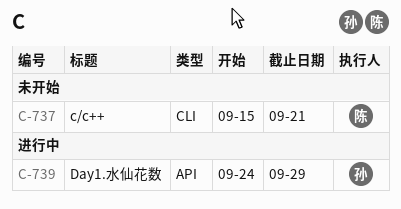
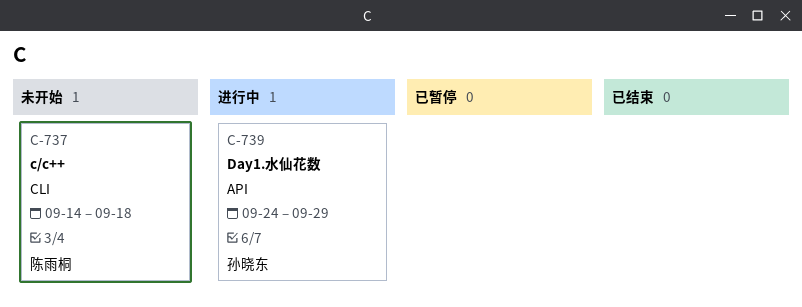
C-737, start: Sep 15 -> Sep 14
C-737, due: Sep 21 -> Sep 18

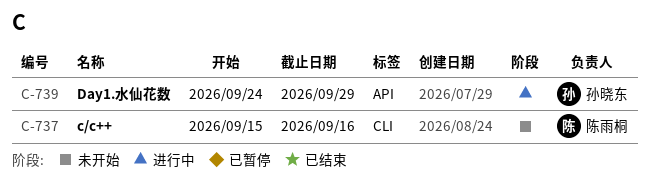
C-737, start: Sep 14 -> Sep 15
C-737, due: Sep 18 -> Sep 16

